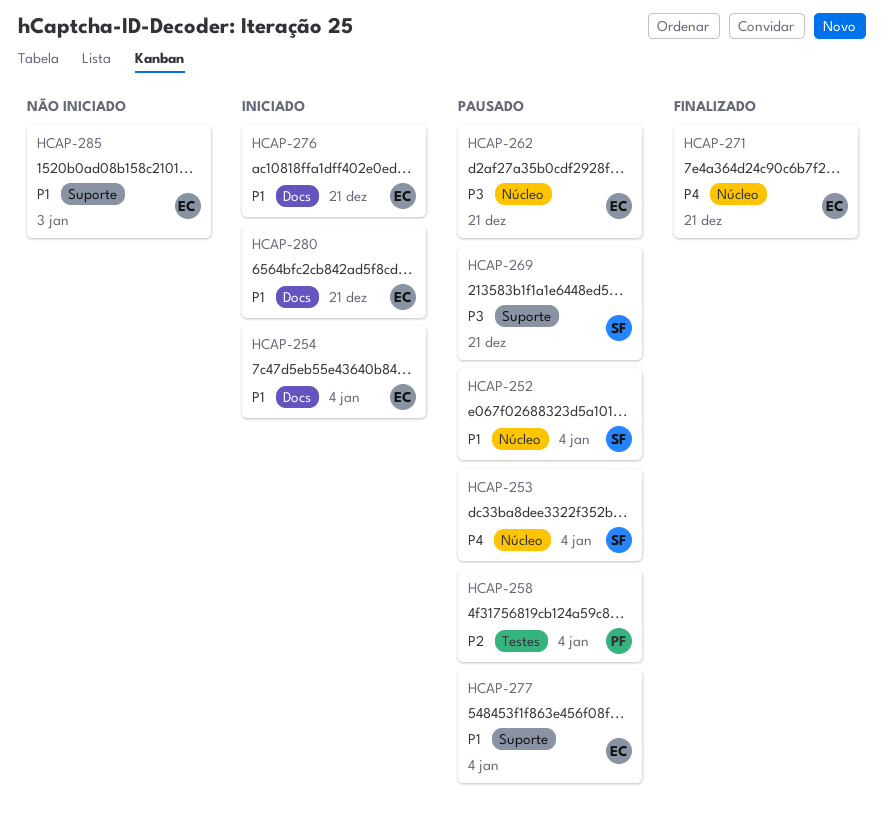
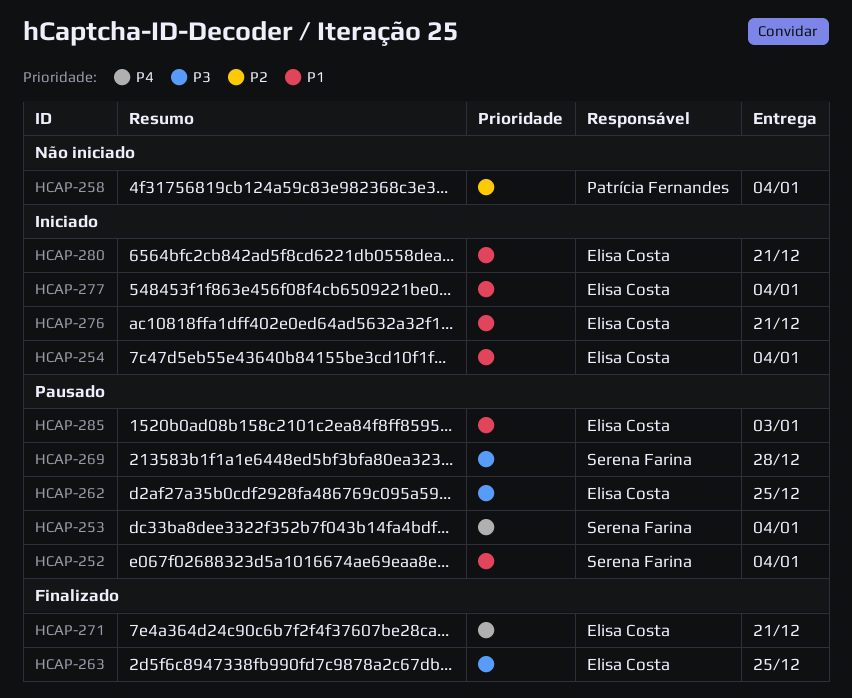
HCAP-258, status: Pausado -> Não iniciado
HCAP-262, due: Dec 21 -> Dec 25
HCAP-263: none -> present
HCAP-269, due: Dec 21 -> Dec 28
HCAP-277, status: Pausado -> Iniciado
HCAP-285, status: Não iniciado -> Pausado

